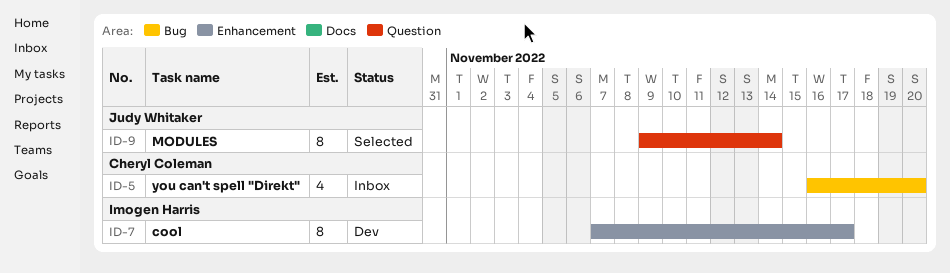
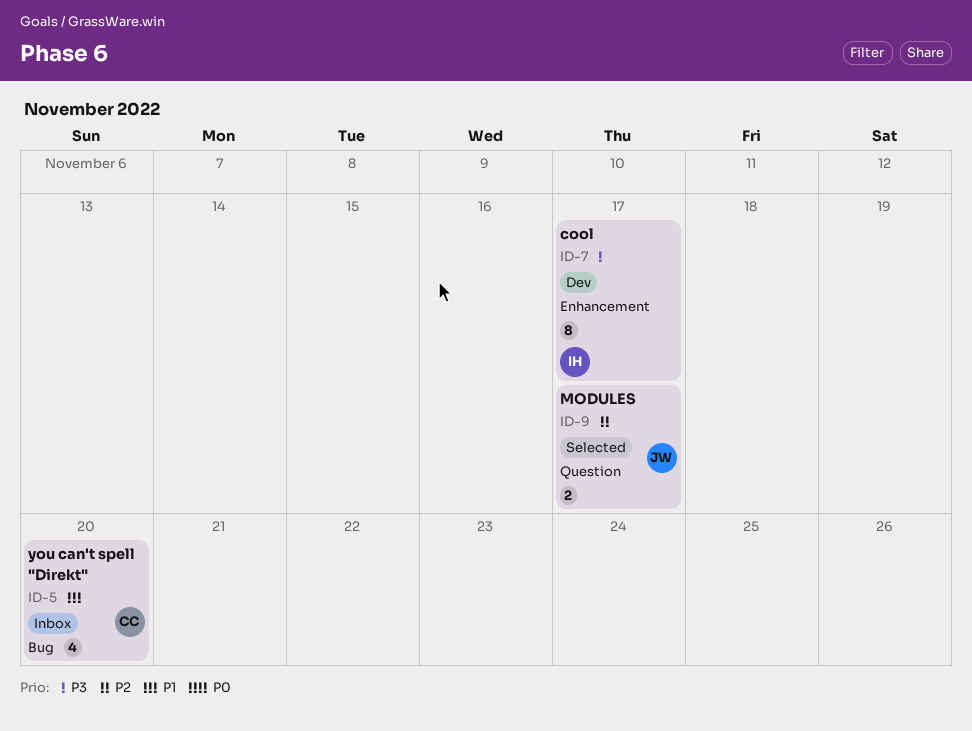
ID-9, estimate: 8 -> 2
ID-9, due: Nov 14 -> Nov 17

